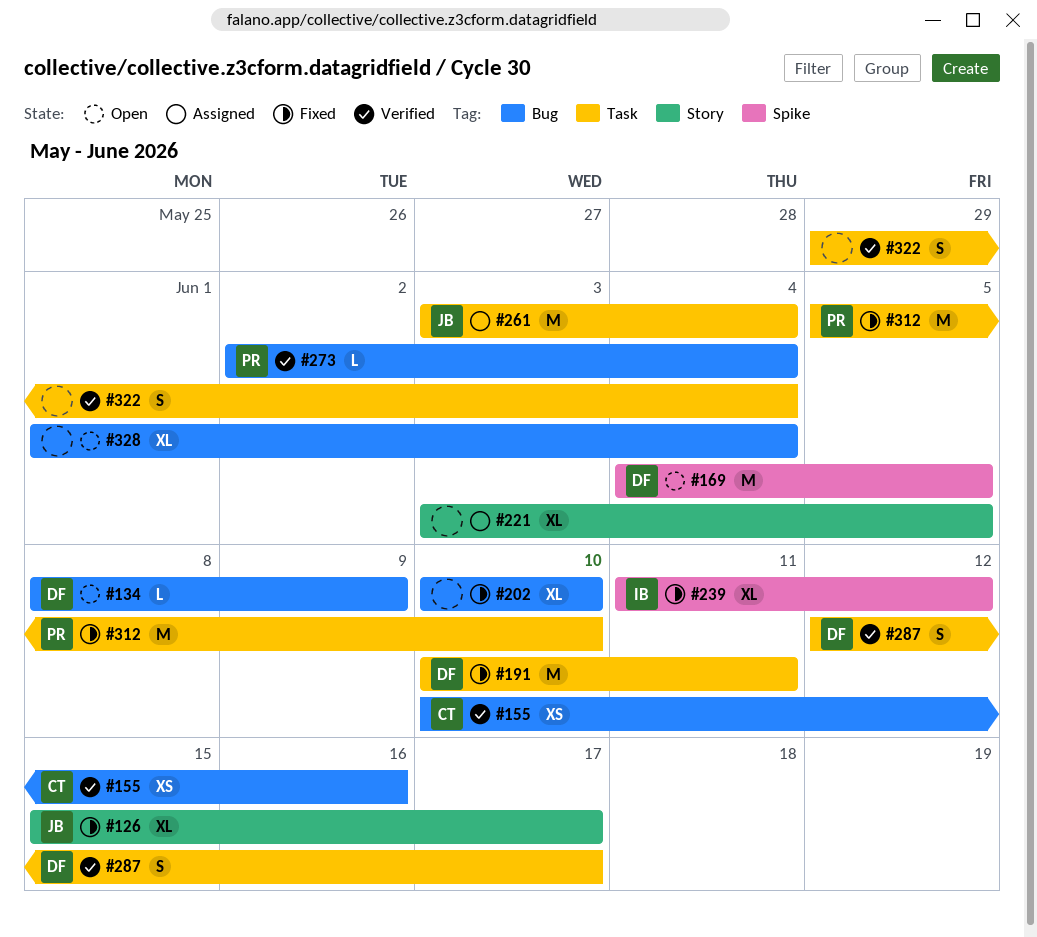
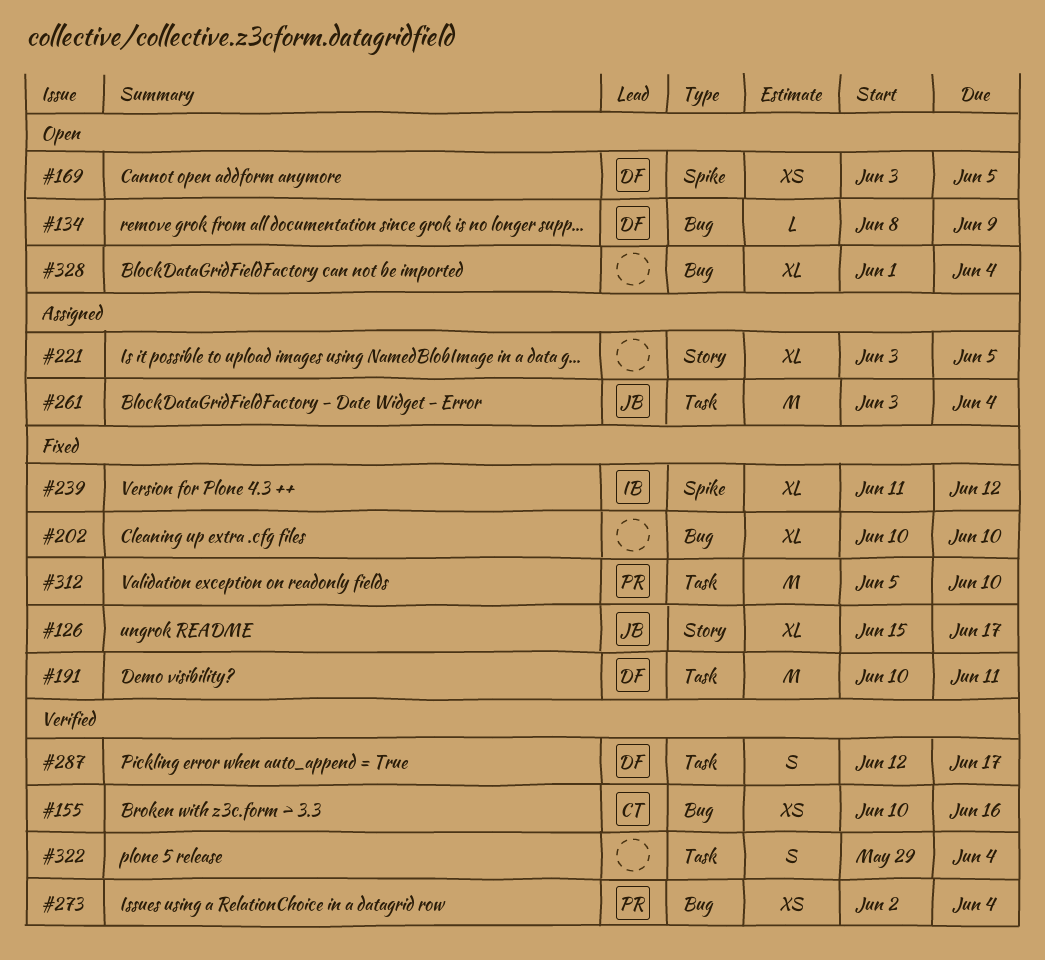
#169, estimate: M -> XS
#169, start: Jun 4 -> Jun 3
#273, estimate: L -> XS

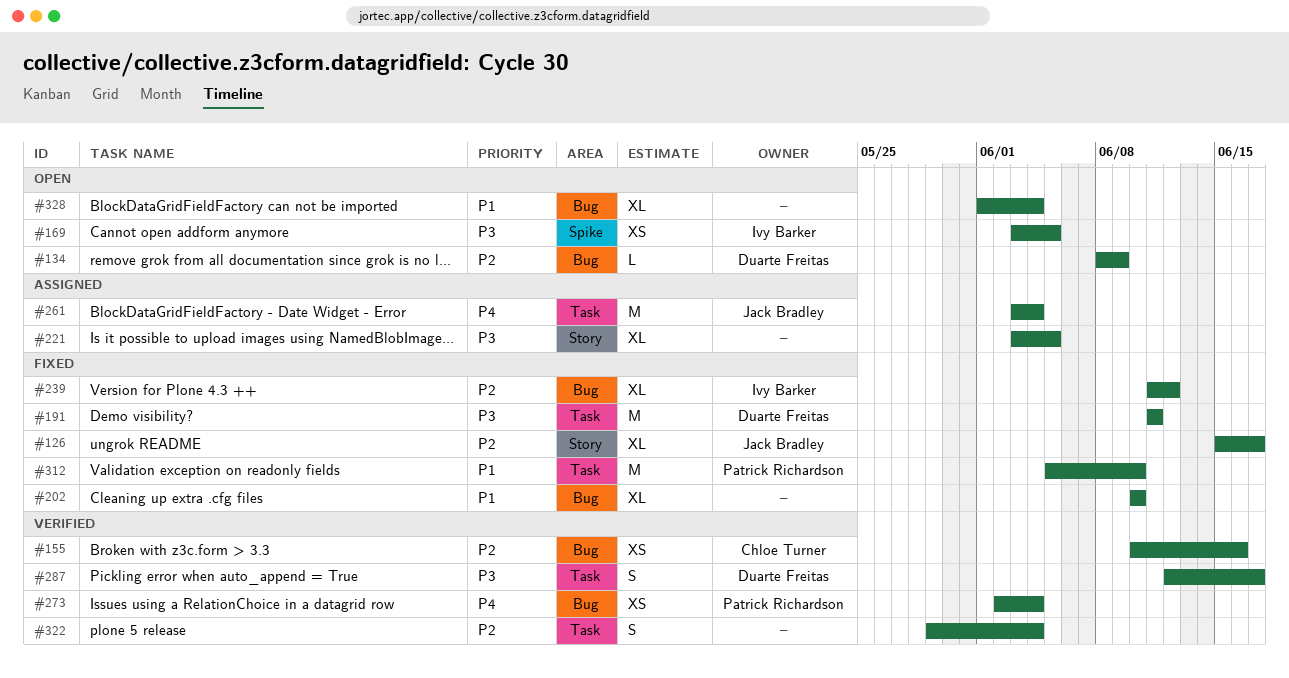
#169, owner: Duarte Freitas -> Ivy Barker
#191, start: Jun 10 -> Jun 11
#239, label: Spike -> Bug

